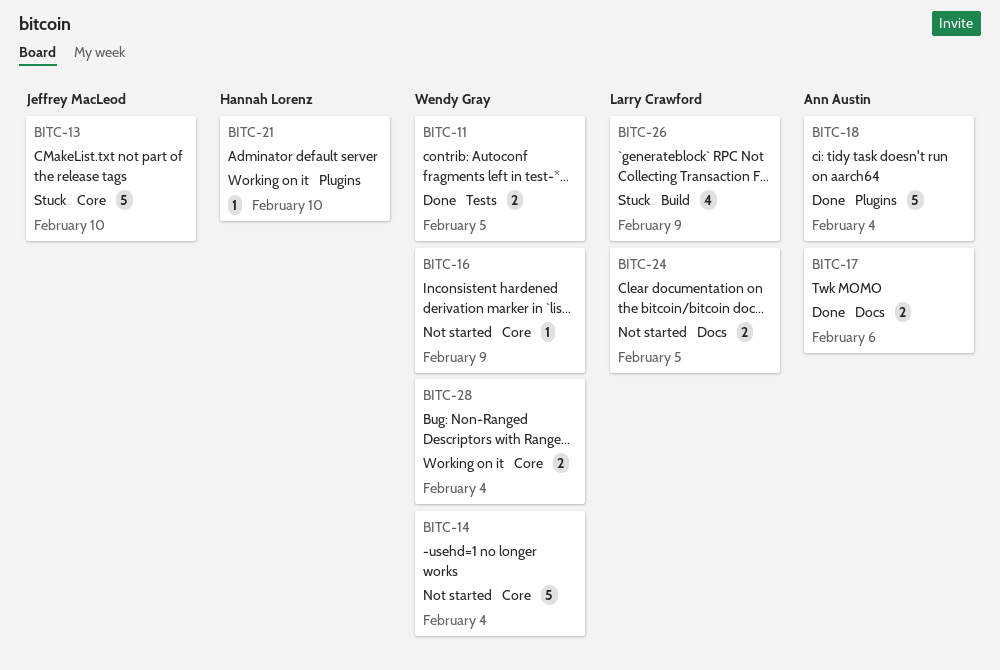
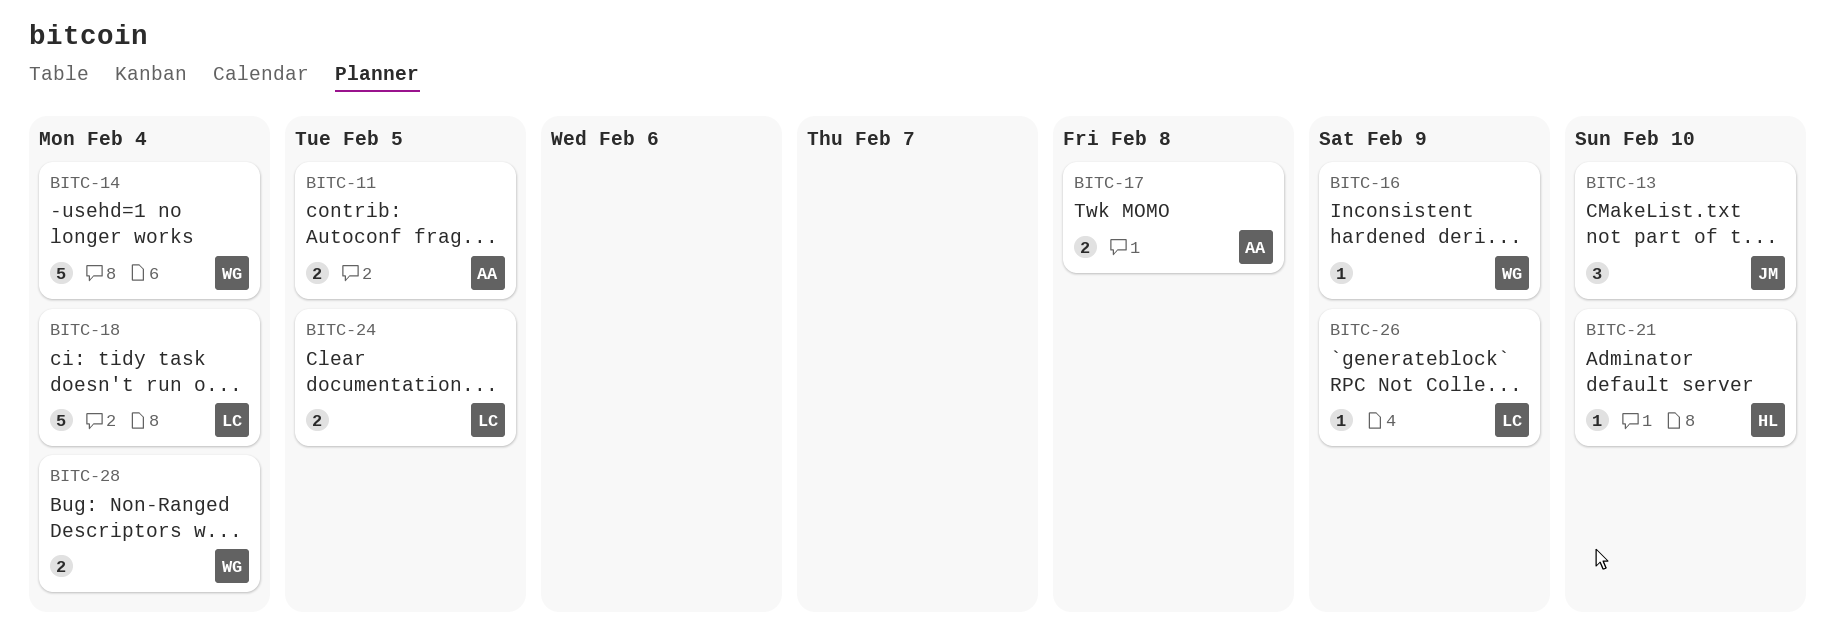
BITC-11, owner: Wendy Gray -> Ann Austin
BITC-13, estimate: 5 -> 3
BITC-17, due: Feb 6 -> Feb 8
BITC-18, owner: Ann Austin -> Larry Crawford
BITC-26, estimate: 4 -> 1

